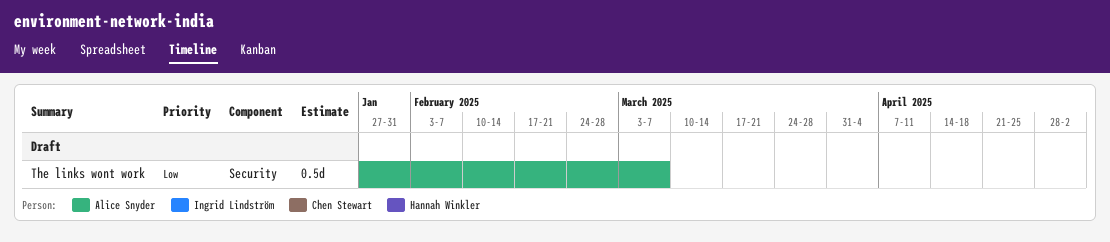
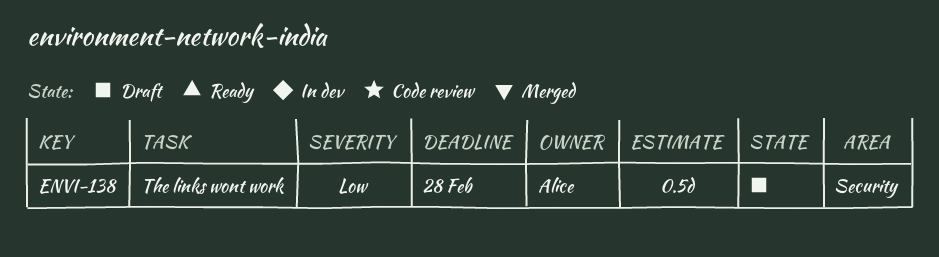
The links wont work, due: Mar 7 -> Feb 28

